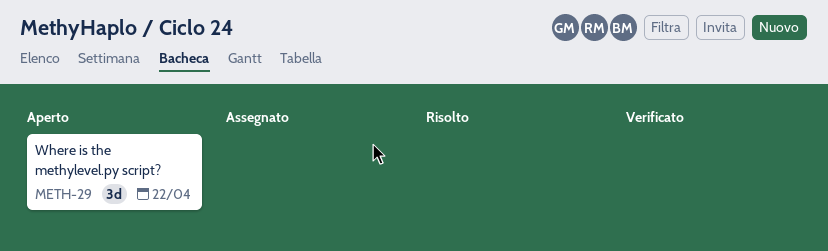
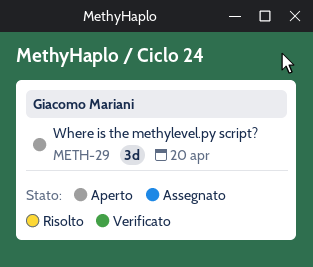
METH-29, due: Apr 22 -> Apr 20

